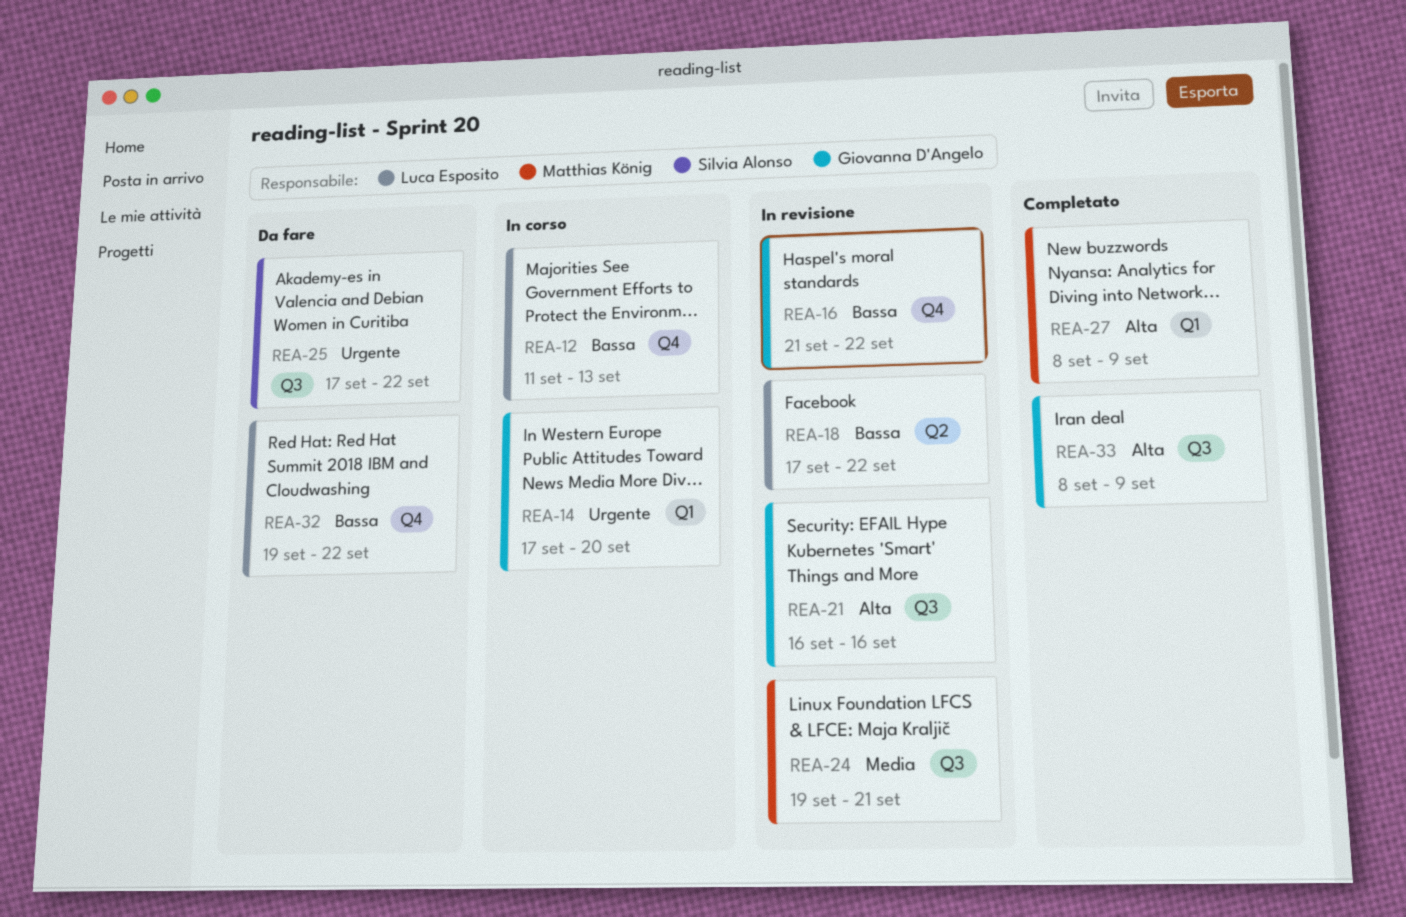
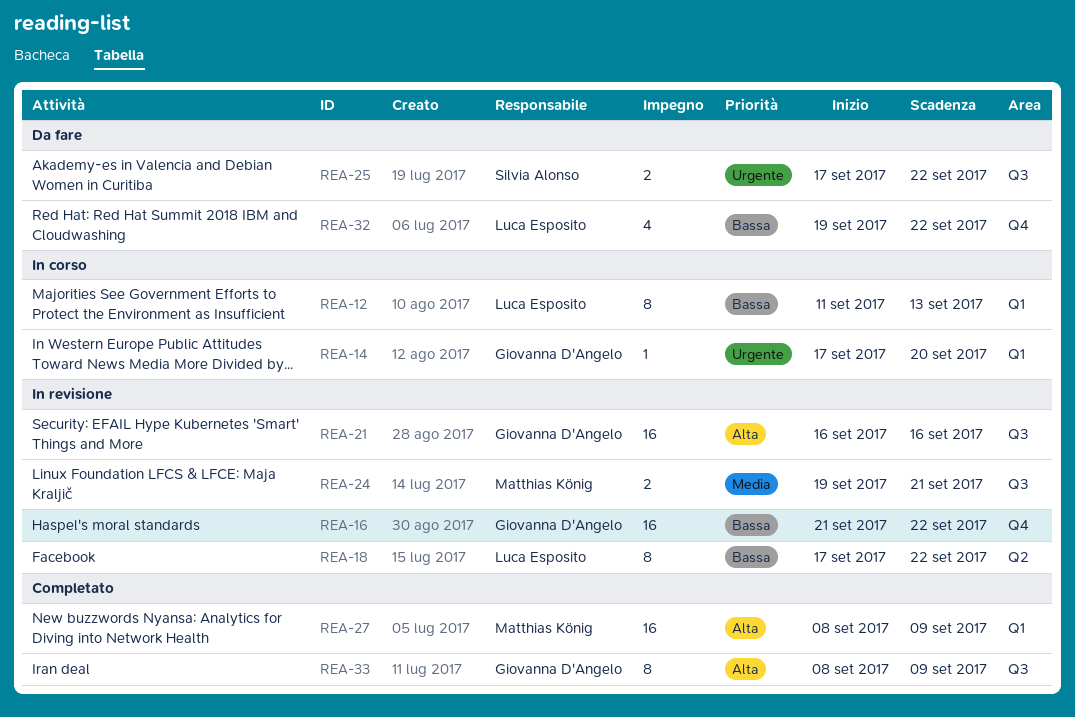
REA-12, label: Q4 -> Q1

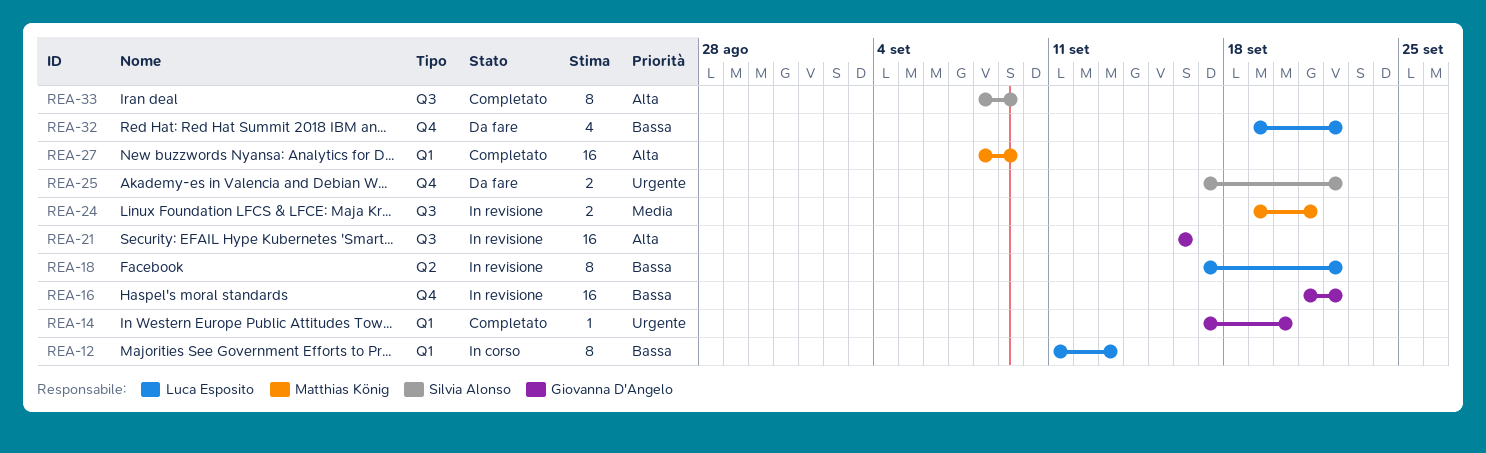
REA-14, status: In corso -> Completato
REA-25, label: Q3 -> Q4
REA-33, owner: Giovanna D'Angelo -> Silvia Alonso

